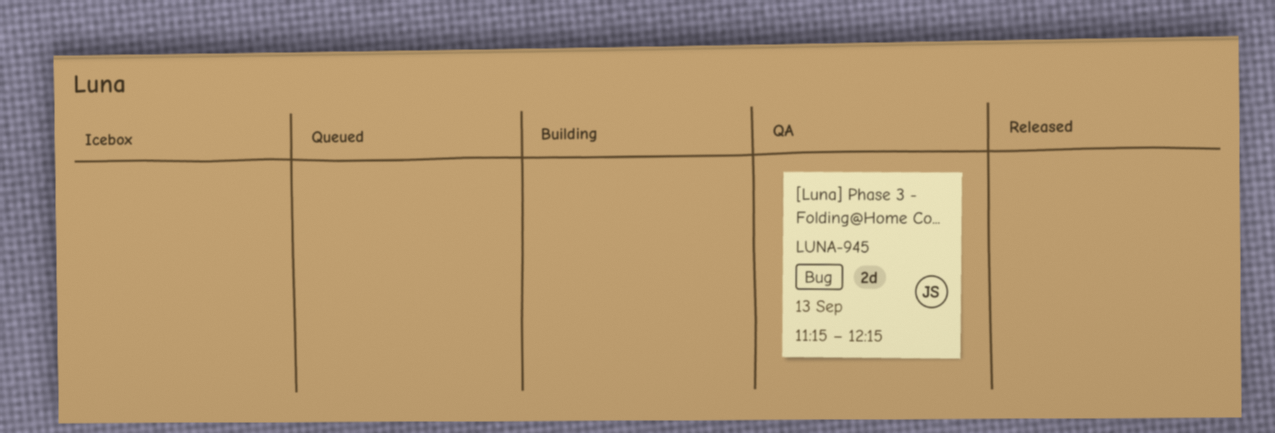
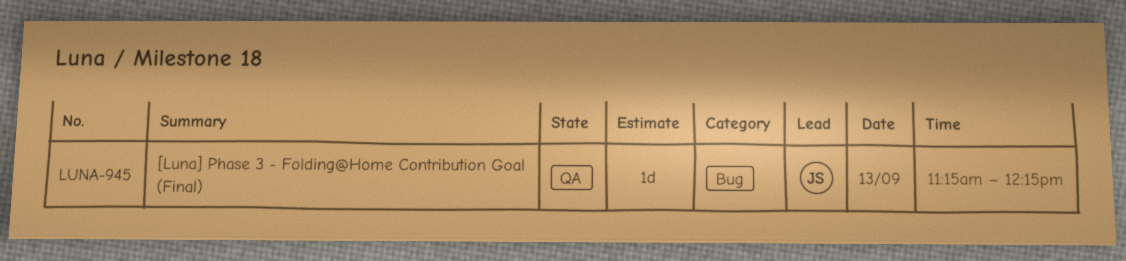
LUNA-945, estimate: 2d -> 1d

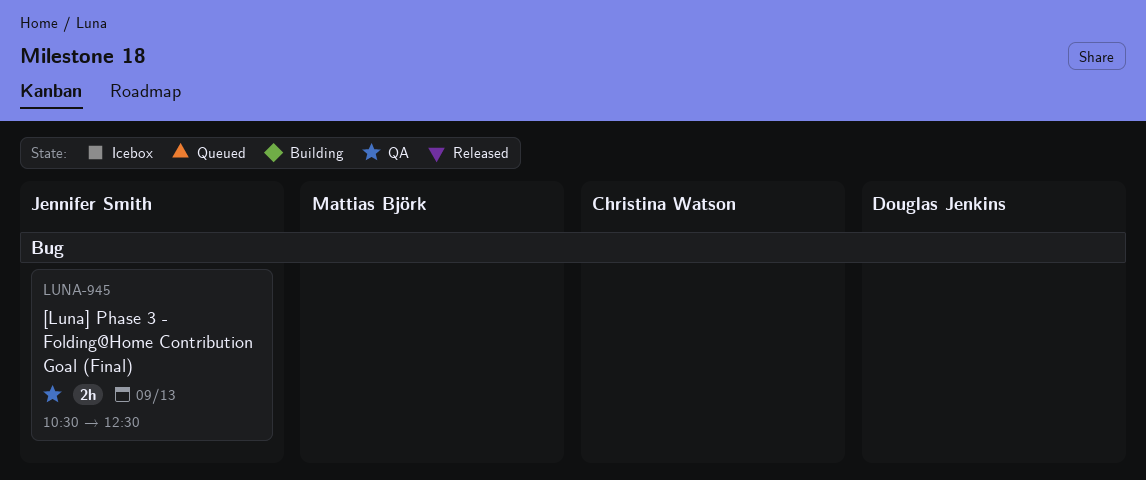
LUNA-945, estimate: 1d -> 2h
LUNA-945, begins: 11:15 -> 10:30
LUNA-945, ends: 12:15 -> 12:30

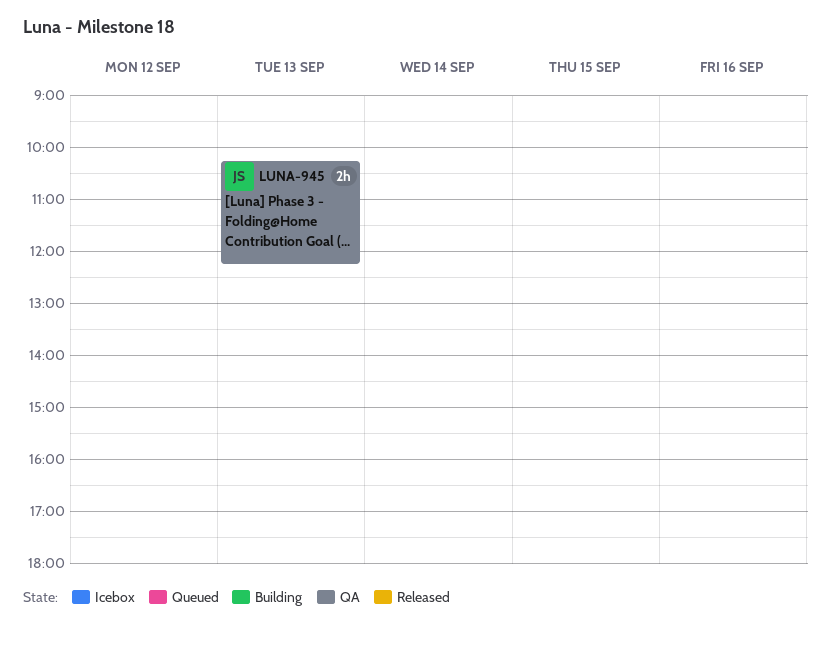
LUNA-945, begins: 10:30 -> 10:15
LUNA-945, ends: 12:30 -> 12:15

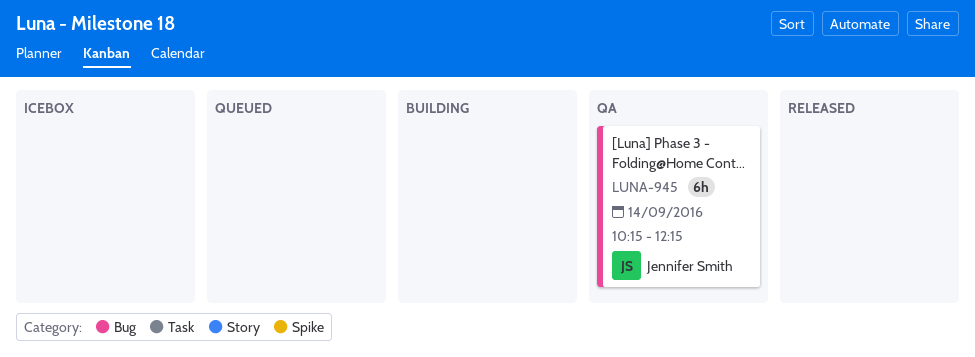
LUNA-945, estimate: 2h -> 6h
LUNA-945, day: Sep 13 -> Sep 14

